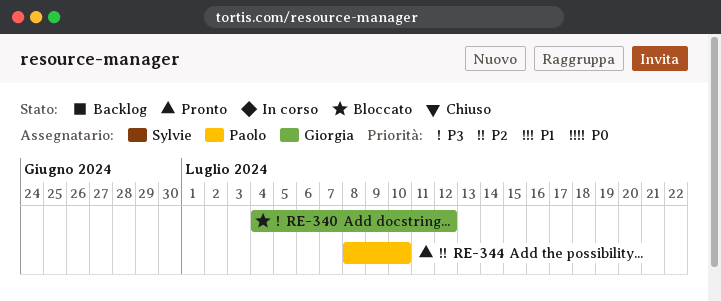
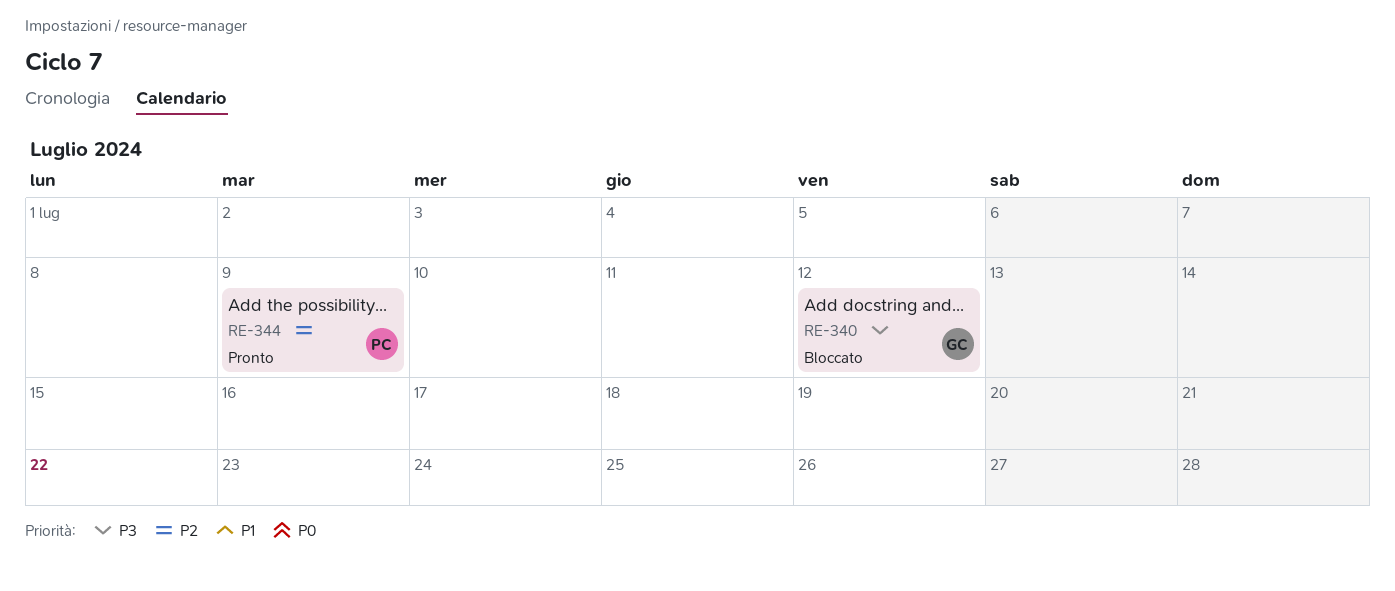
RE-344, due: Jul 10 -> Jul 9

